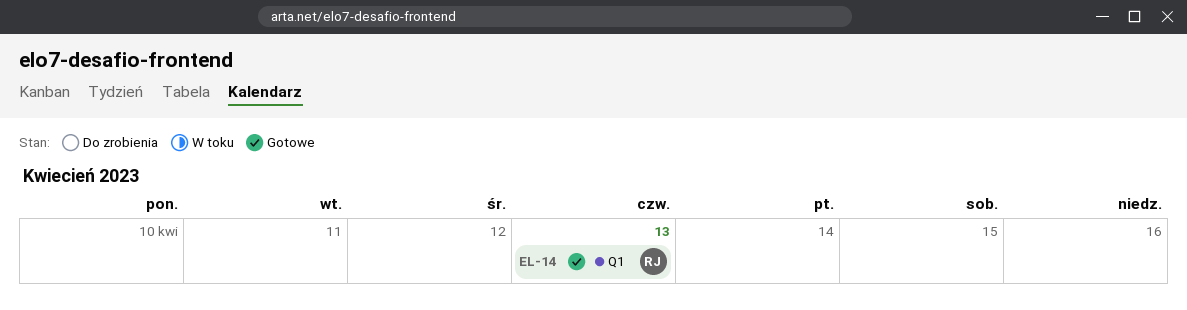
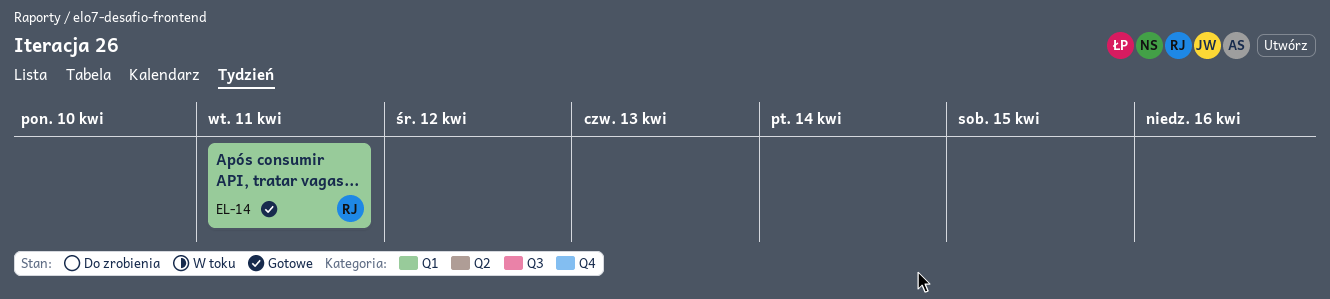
EL-14, due: Apr 13 -> Apr 11

